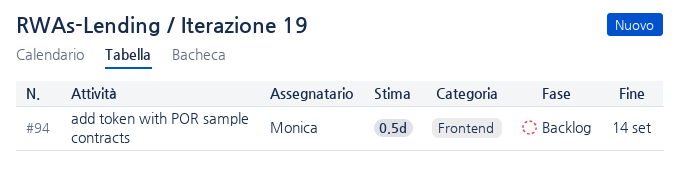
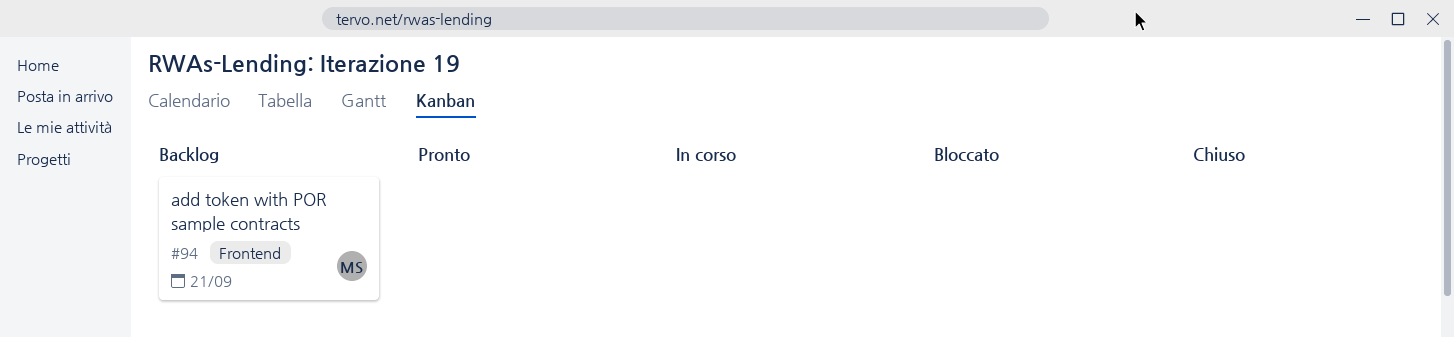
#94, due: Sep 14 -> Sep 21

